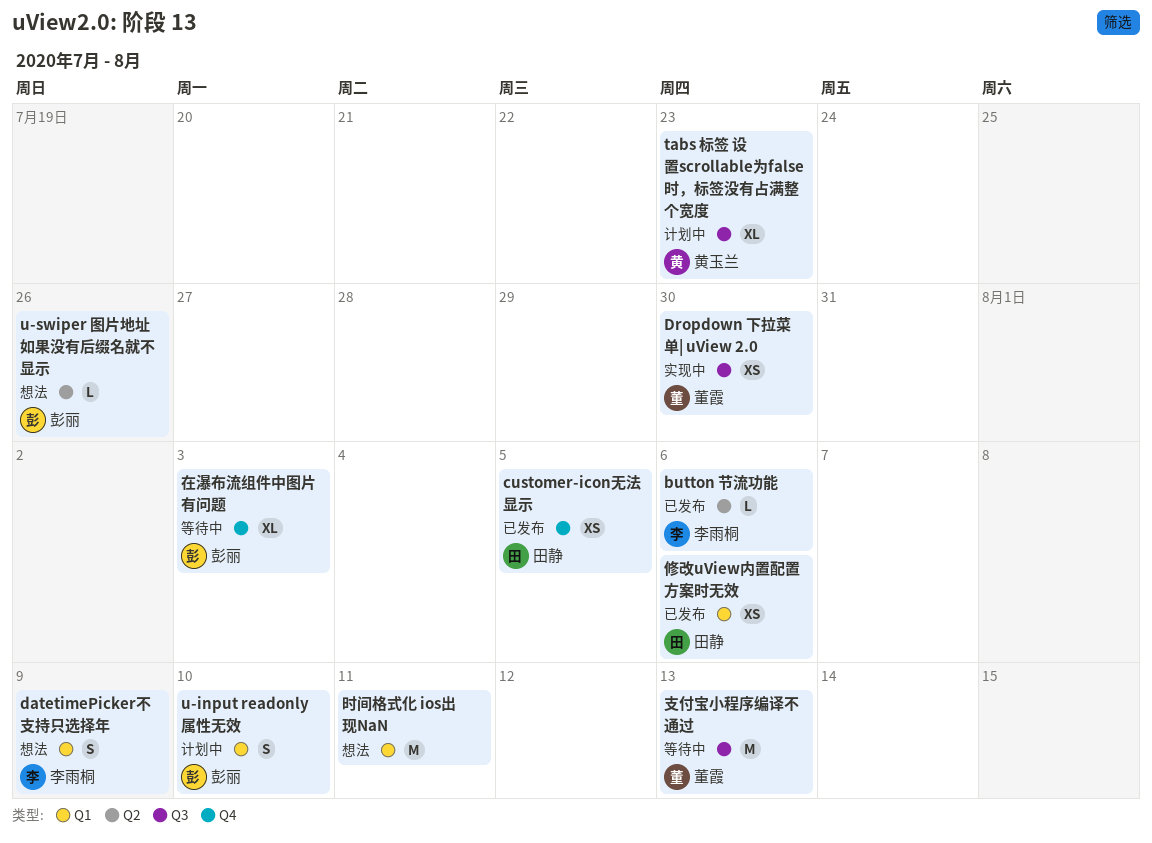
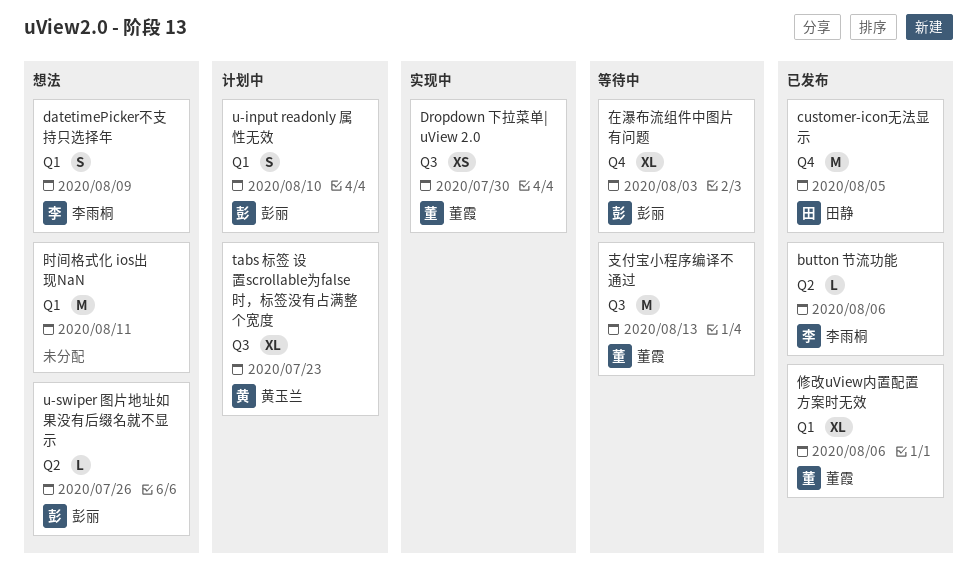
customer-icon无法显示, estimate: XS -> M
修改uView内置配置方案时无效, owner: 田静 -> 董霞
修改uView内置配置方案时无效, estimate: XS -> XL

